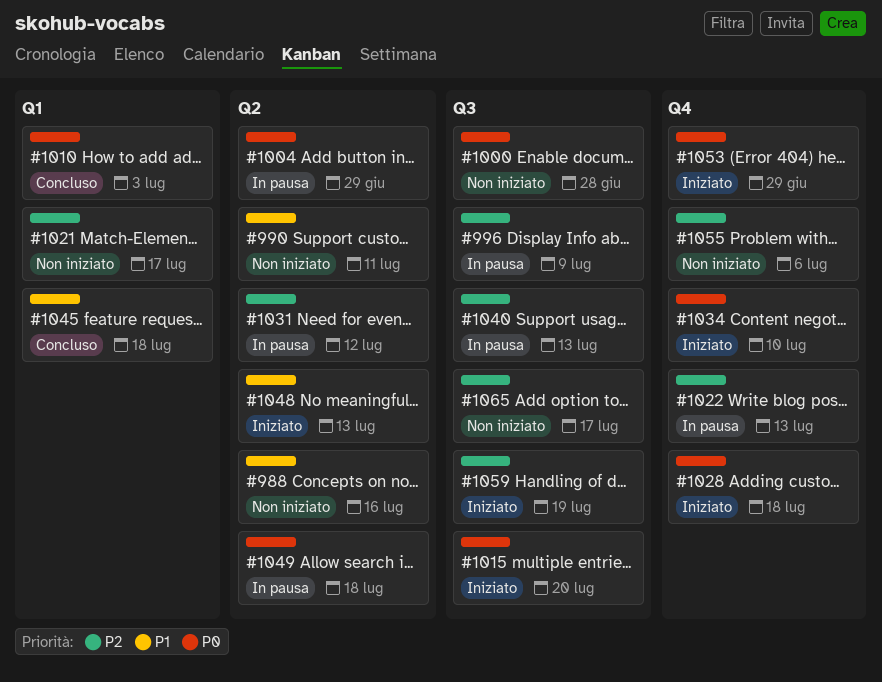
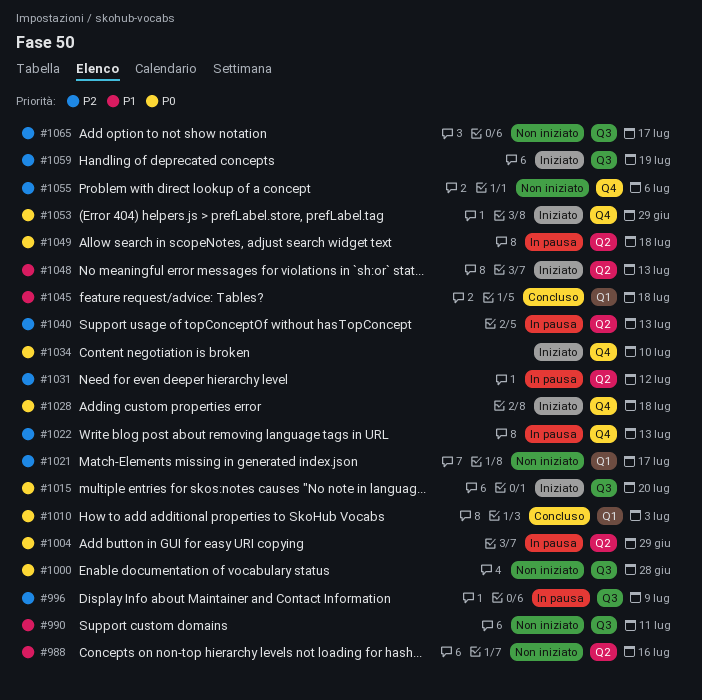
#990, label: Q2 -> Q3
#1040, label: Q3 -> Q2

